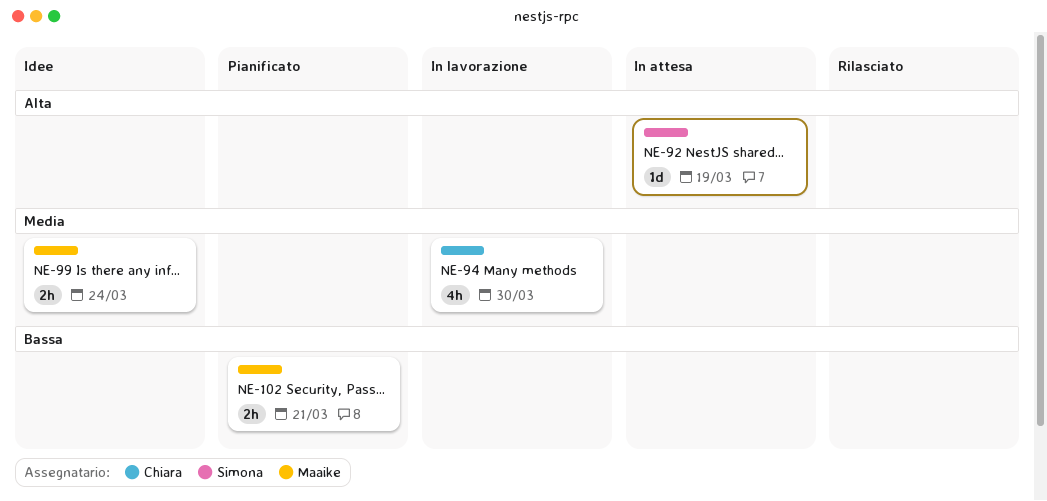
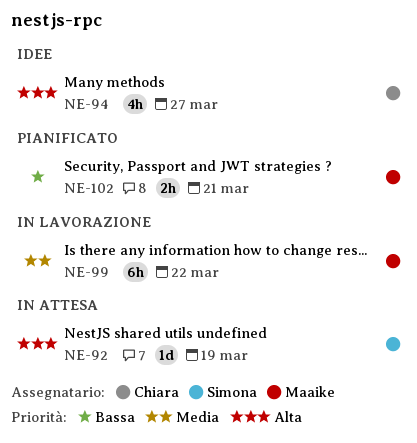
NE-94, status: In lavorazione -> Idee
NE-94, priority: Media -> Alta
NE-94, due: Mar 30 -> Mar 27
NE-99, status: Idee -> In lavorazione
NE-99, estimate: 2h -> 6h
NE-99, due: Mar 24 -> Mar 22

